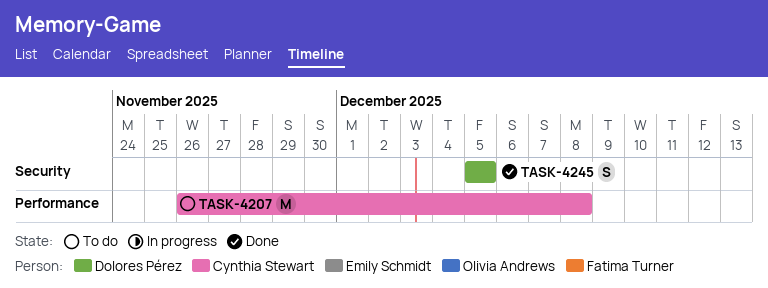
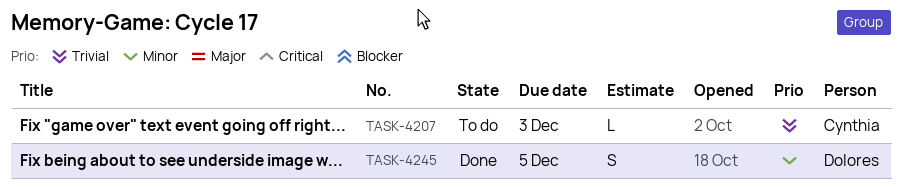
TASK-4207, estimate: M -> L
TASK-4207, due: Dec 8 -> Dec 3

